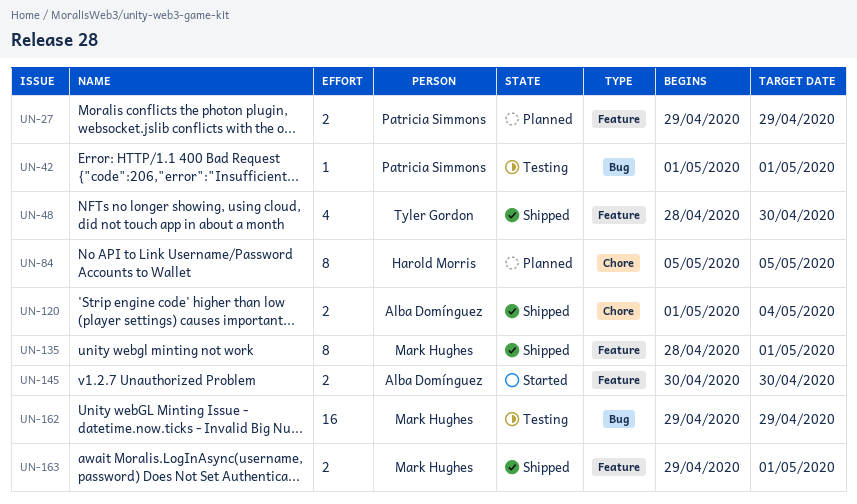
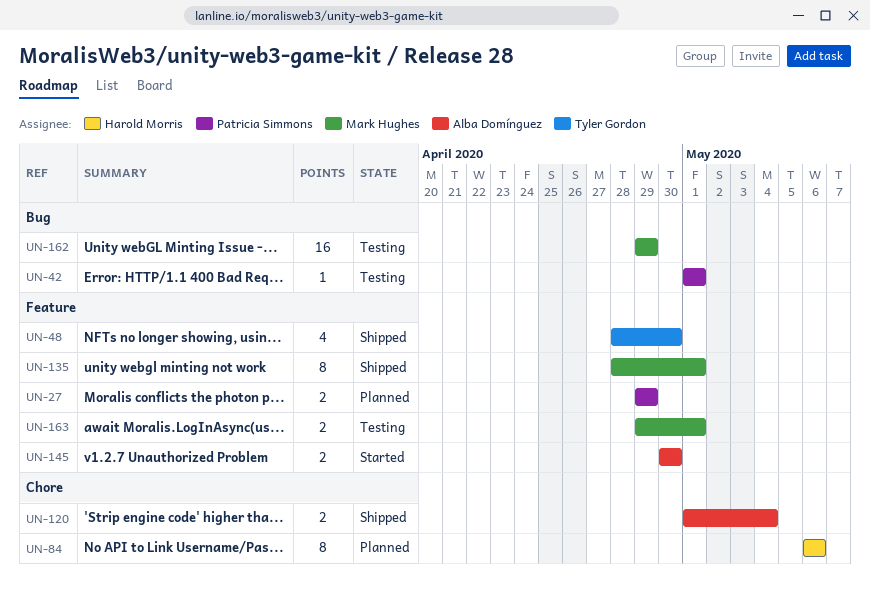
UN-84, start: May 5 -> May 6
UN-84, due: May 5 -> May 6
UN-163, status: Shipped -> Testing

